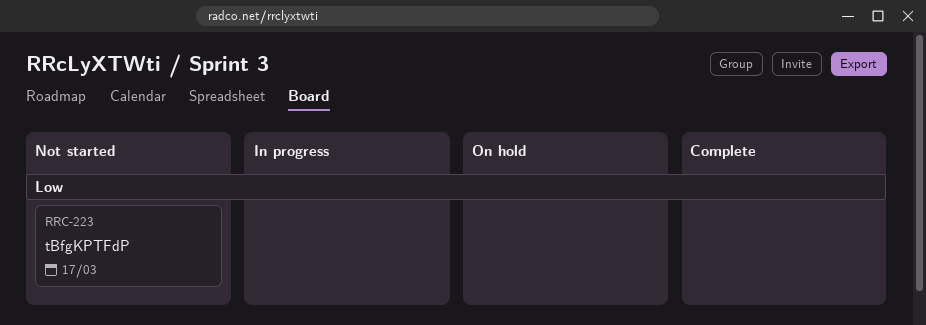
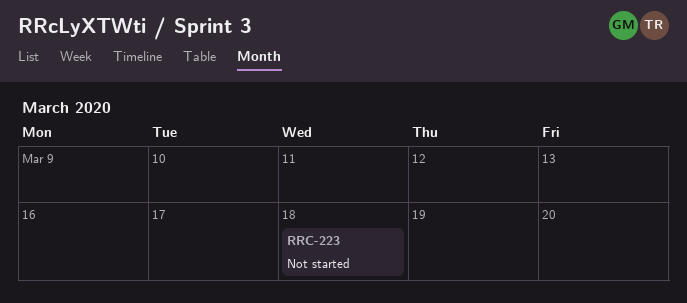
RRC-223, due: Mar 17 -> Mar 18

